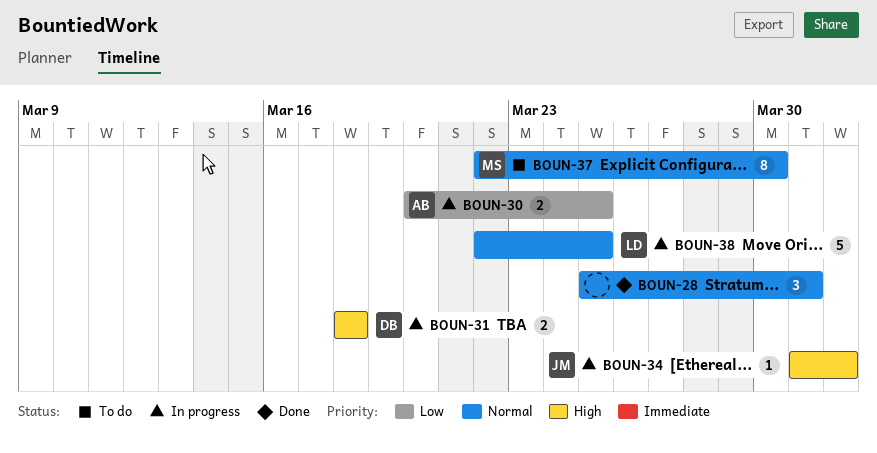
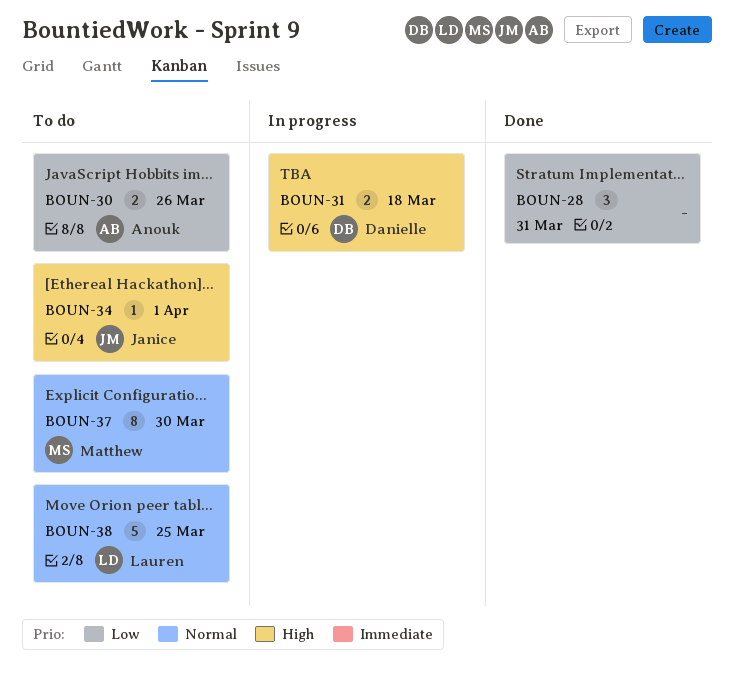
BOUN-28, priority: Normal -> Low
BOUN-30, status: In progress -> To do
BOUN-30, due: Mar 25 -> Mar 26
BOUN-34, status: In progress -> To do
BOUN-38, status: In progress -> To do

